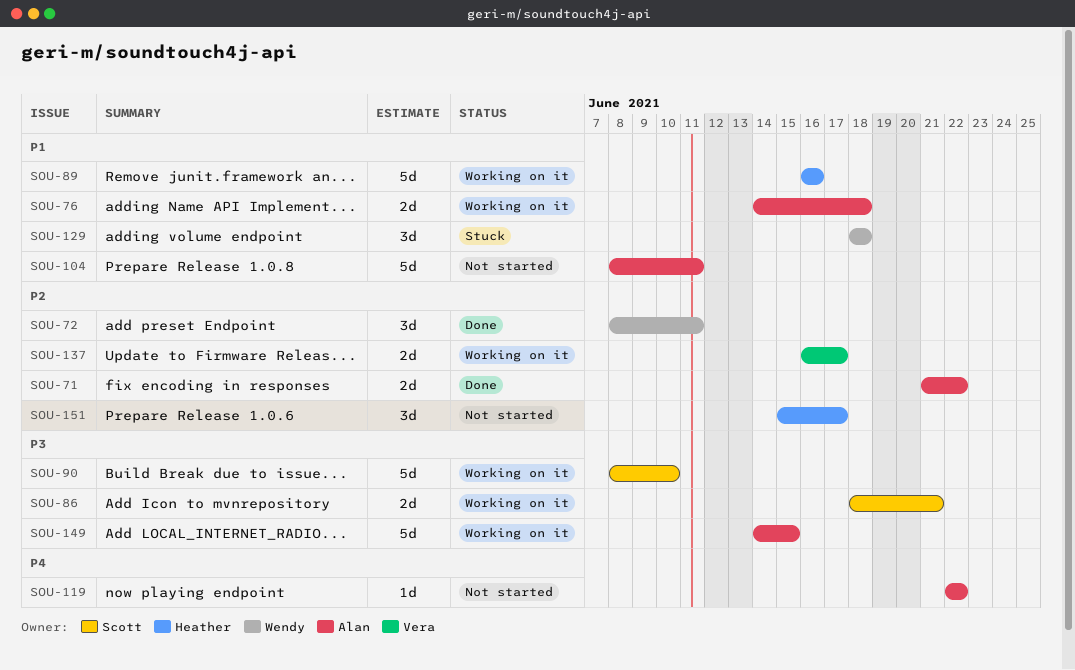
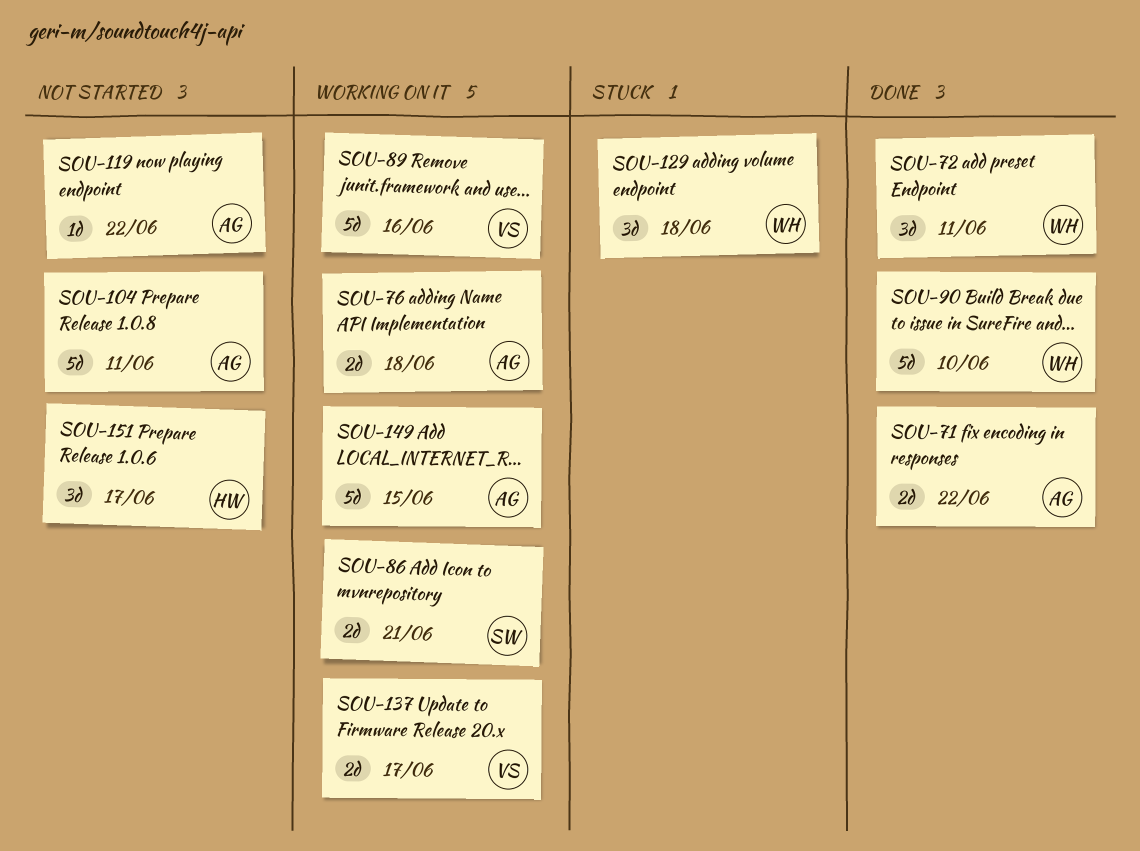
SOU-89, owner: Heather -> Vera
SOU-90, status: Working on it -> Done
SOU-90, owner: Scott -> Wendy

